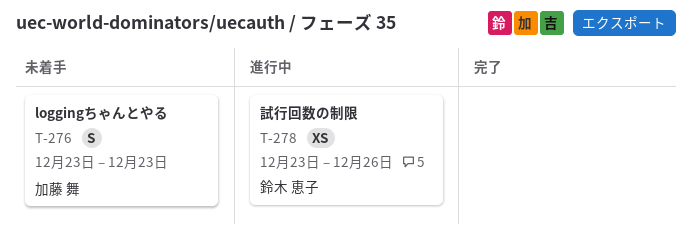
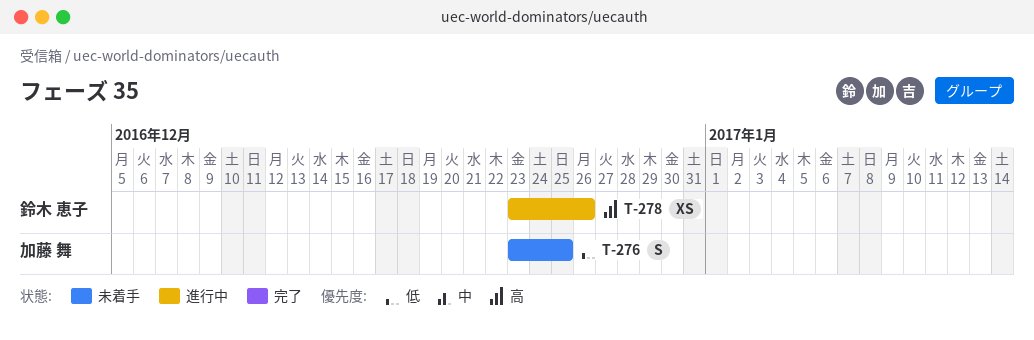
T-276, due: Dec 23 -> Dec 25

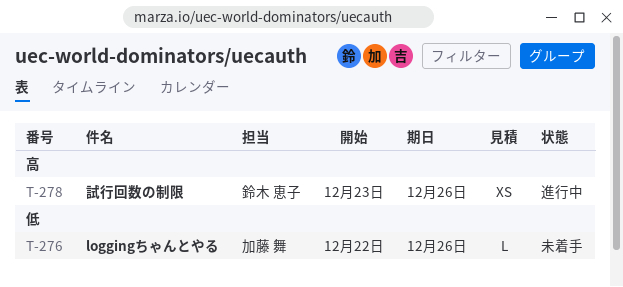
T-276, estimate: S -> L
T-276, start: Dec 23 -> Dec 22
T-276, due: Dec 25 -> Dec 26

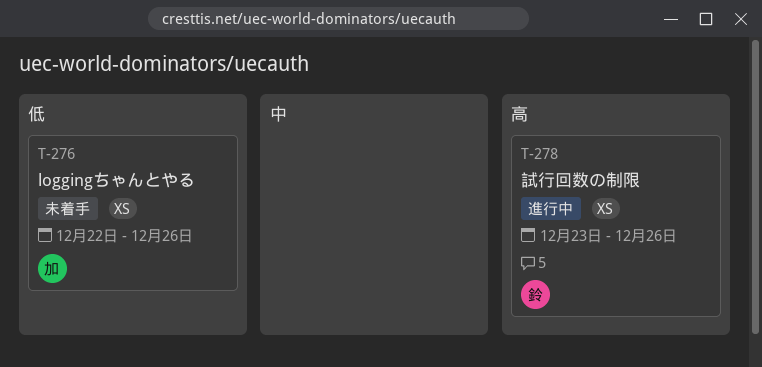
T-276, estimate: L -> XS

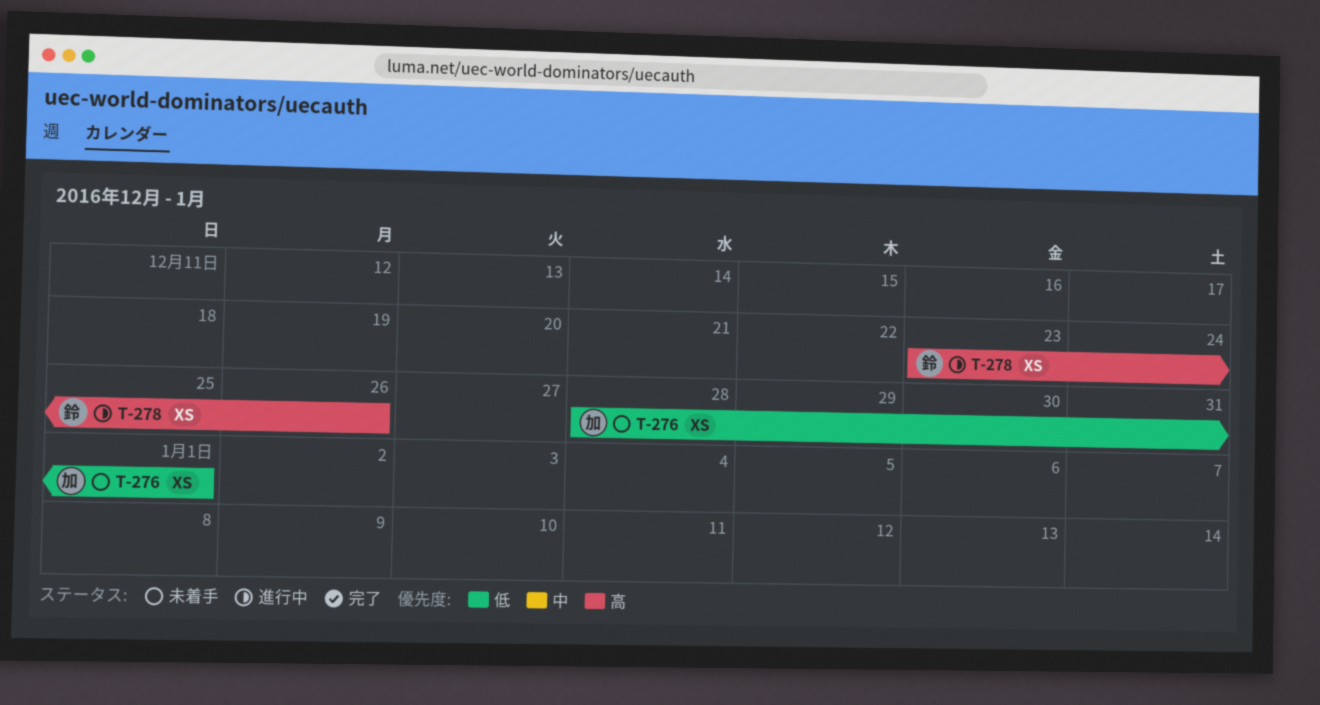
T-276, start: Dec 22 -> Dec 28
T-276, due: Dec 26 -> Jan 1

